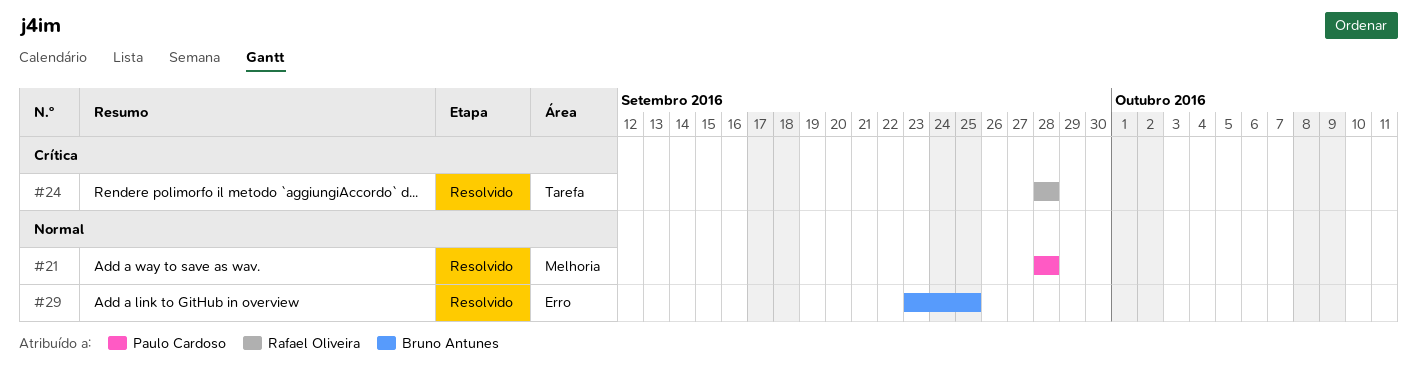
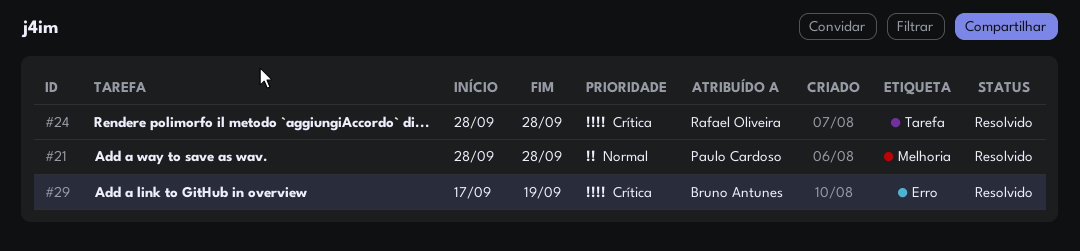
#29, priority: Normal -> Crítica
#29, start: Sep 23 -> Sep 17
#29, due: Sep 25 -> Sep 19

